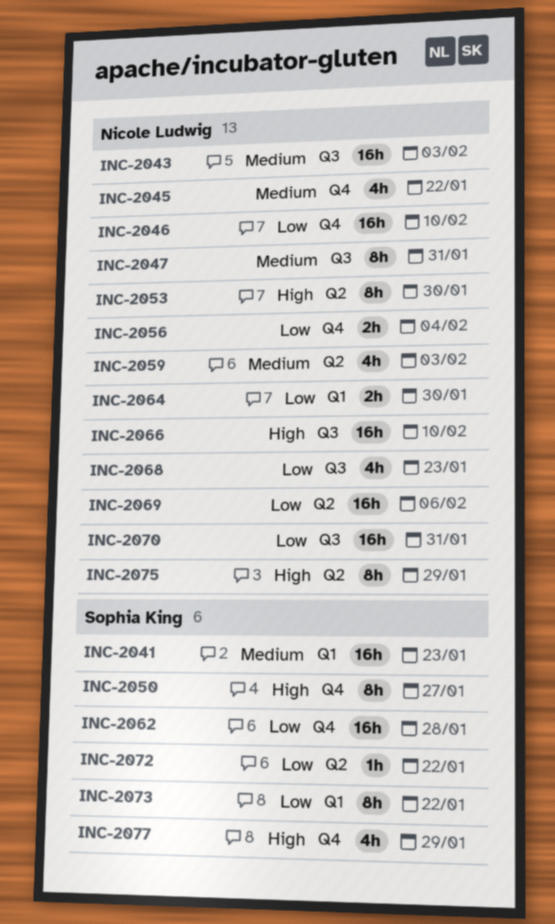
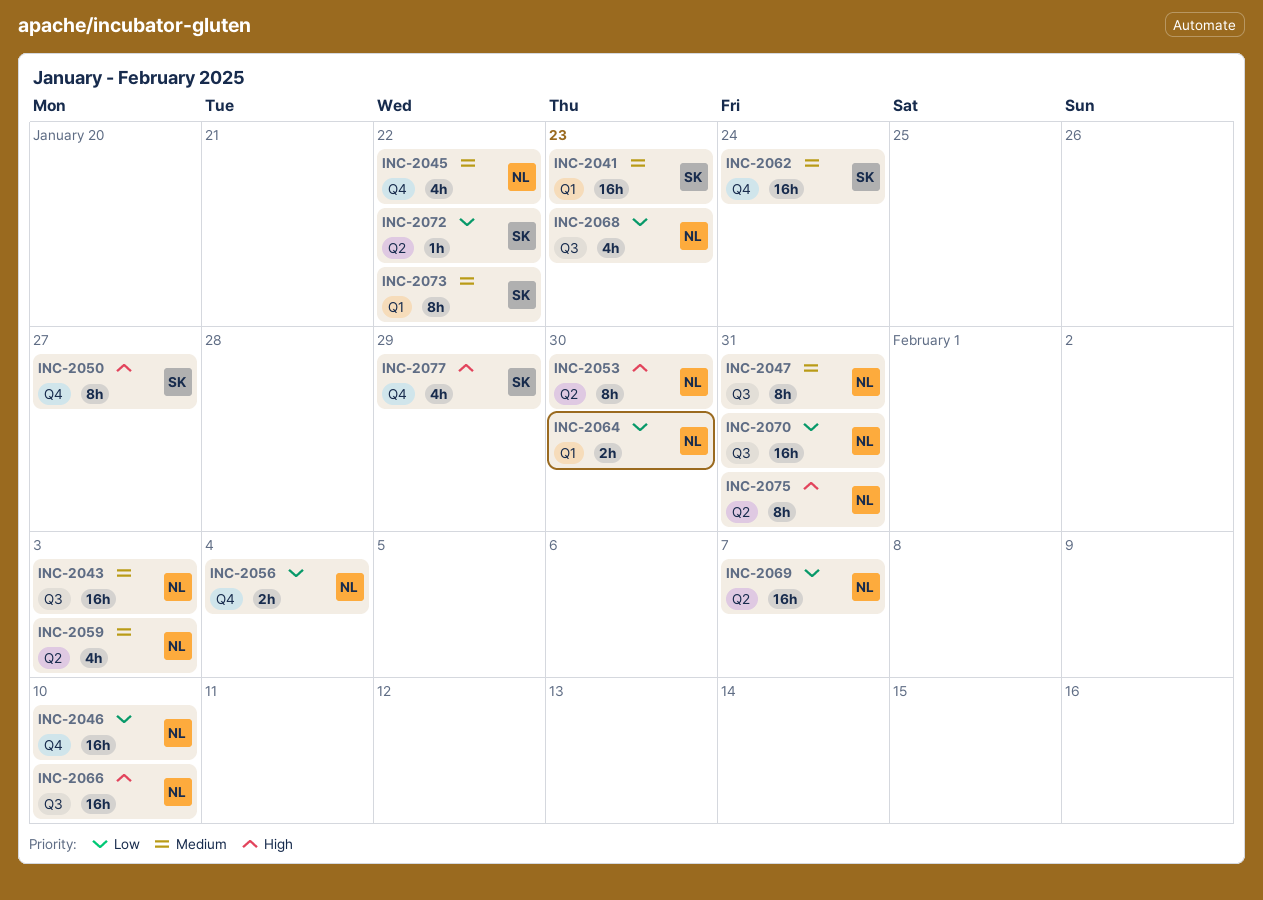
INC-2062, priority: Low -> Medium
INC-2062, due: Jan 28 -> Jan 24
INC-2069, due: Feb 6 -> Feb 7
INC-2073, priority: Low -> Medium
INC-2075, due: Jan 29 -> Jan 31

